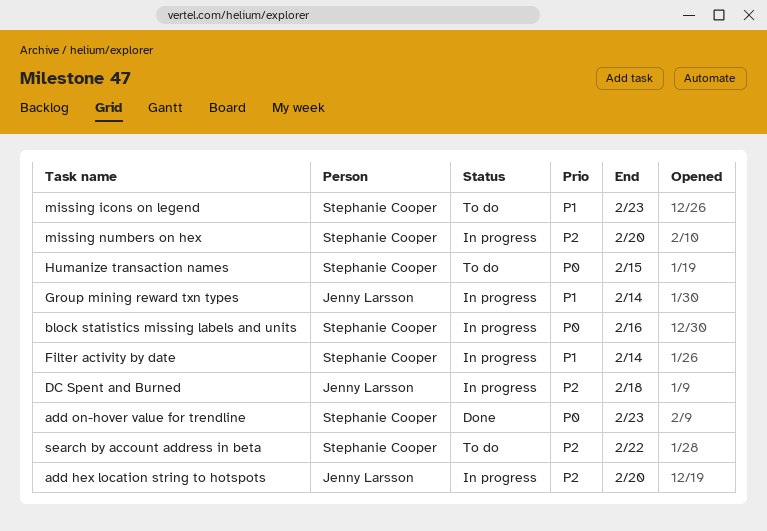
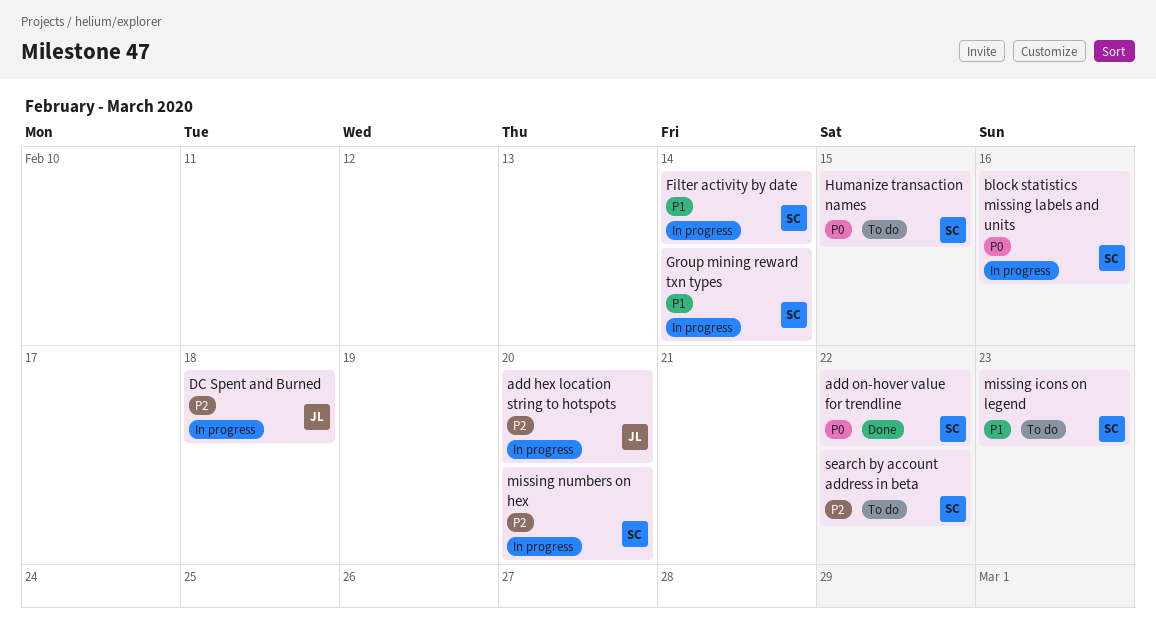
add on-hover value for trendline, due: Feb 23 -> Feb 22
Group mining reward txn types, owner: Jenny Larsson -> Stephanie Cooper

